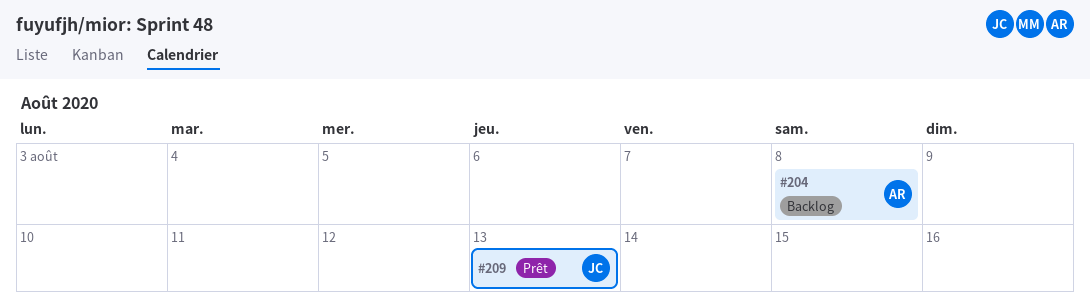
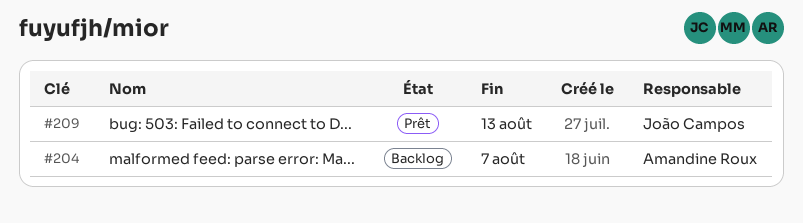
#204, due: Aug 8 -> Aug 7

